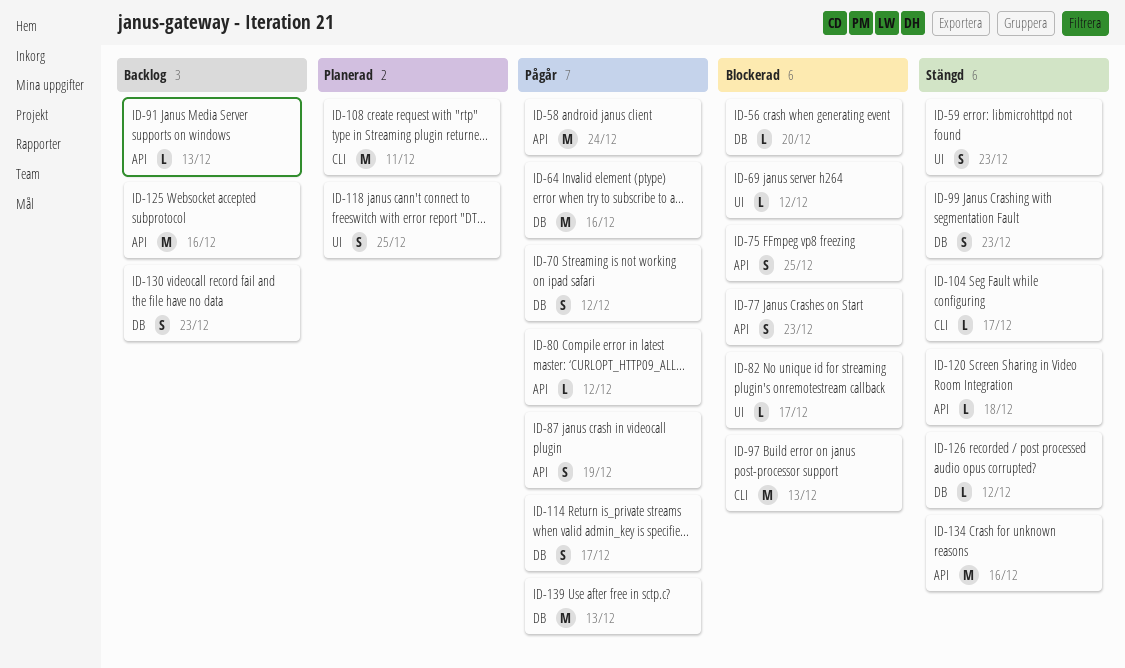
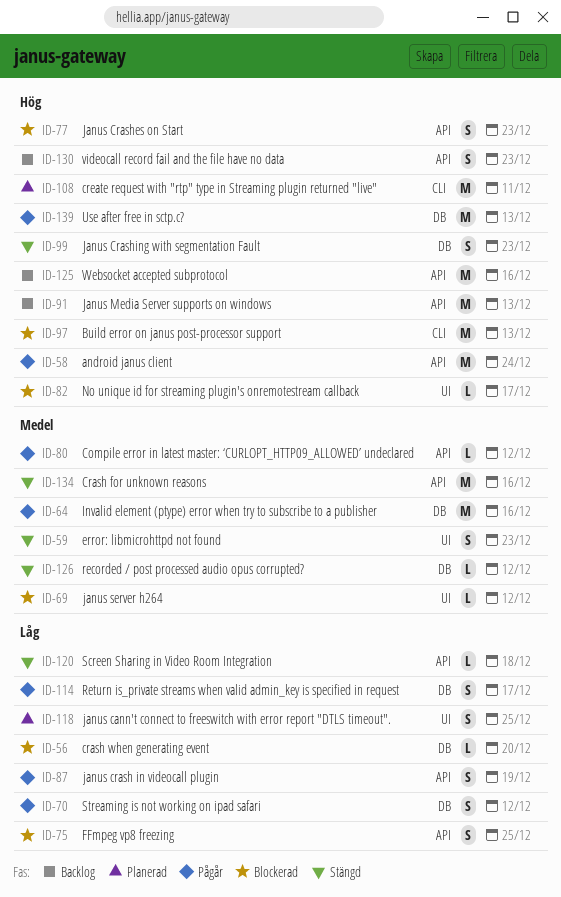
ID-91, estimate: L -> M
ID-104: present -> none
ID-130, label: DB -> API

